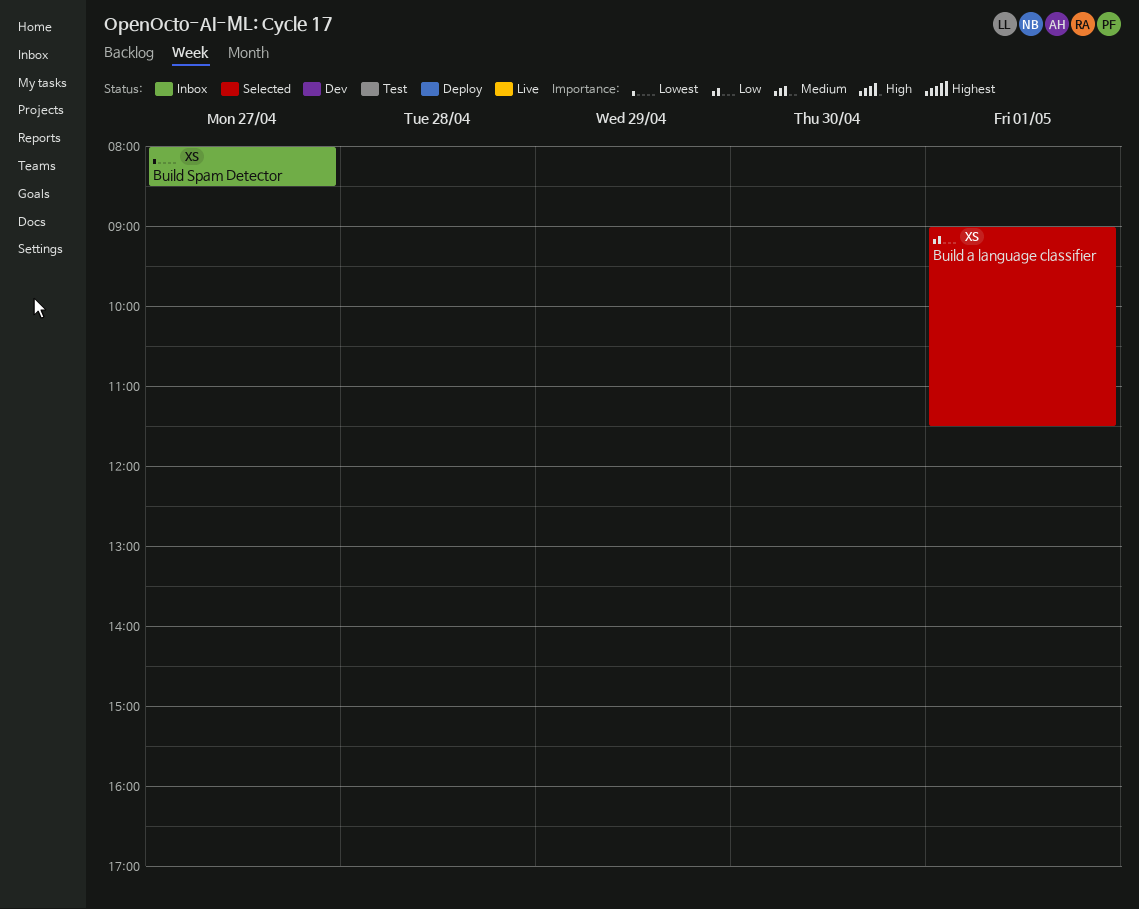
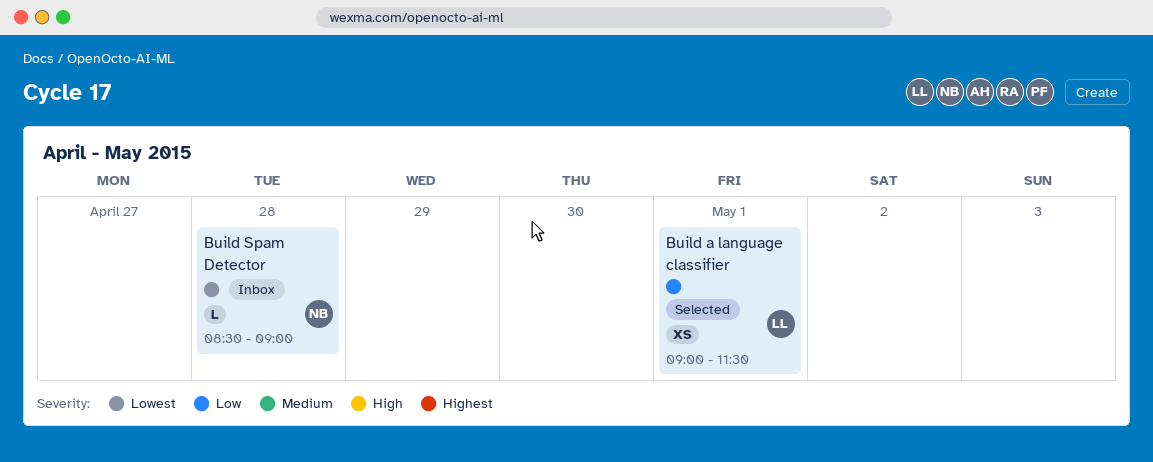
Build Spam Detector, estimate: XS -> L
Build Spam Detector, day: Apr 27 -> Apr 28
Build Spam Detector, begins: 08:00 -> 08:30
Build Spam Detector, ends: 08:30 -> 09:00

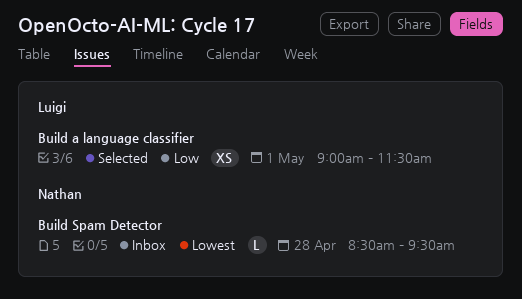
Build Spam Detector, ends: 09:00 -> 09:30

